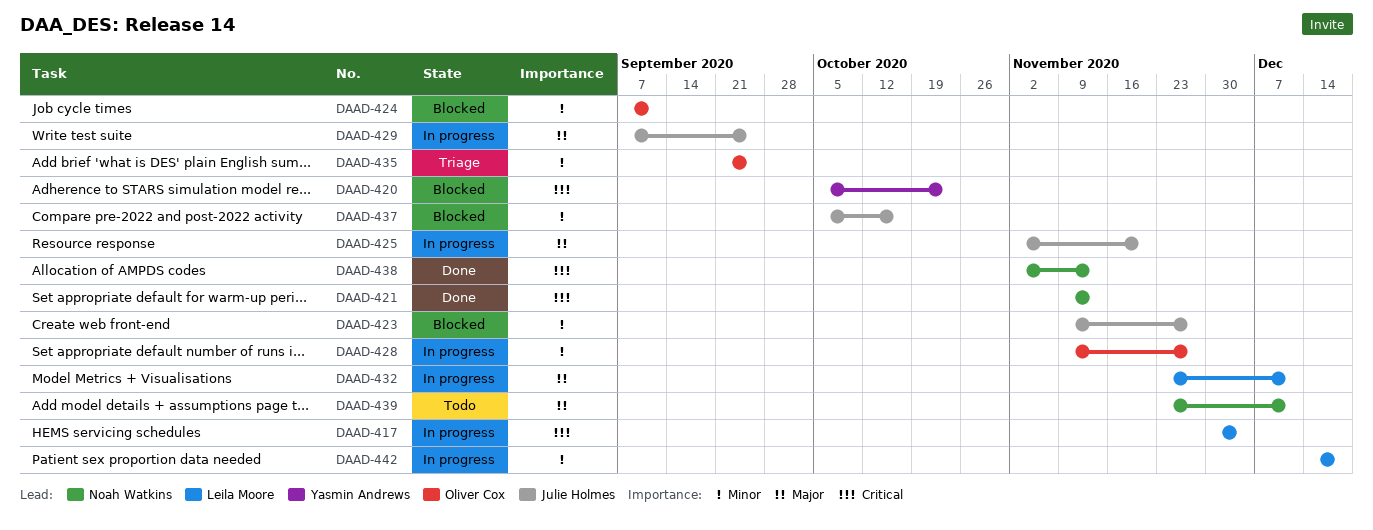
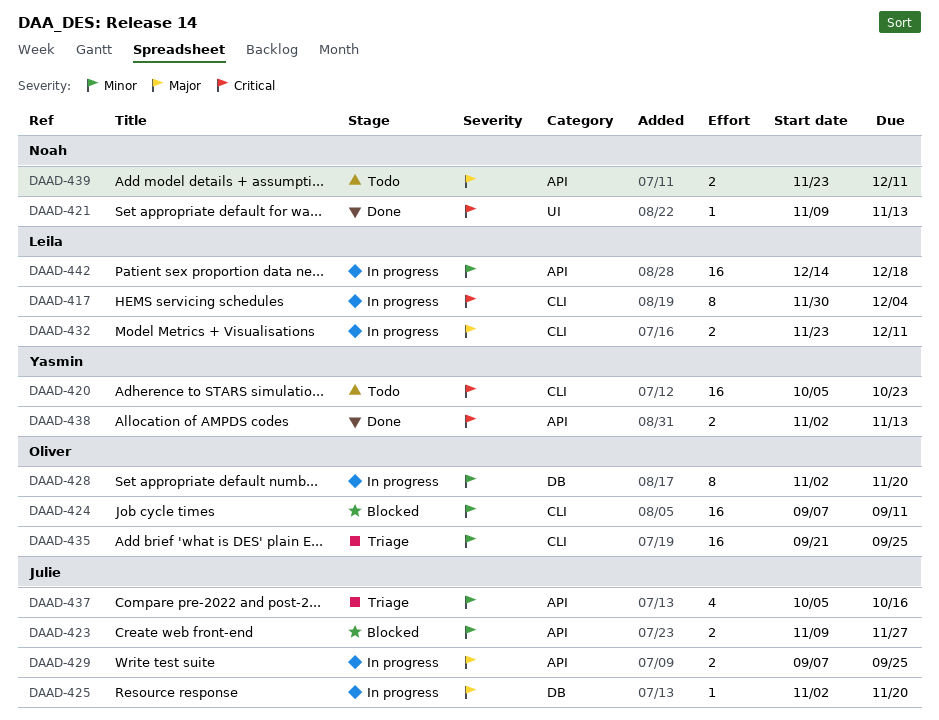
DAAD-420, status: Blocked -> Todo
DAAD-428, start: Nov 9 -> Nov 2
DAAD-428, due: Nov 27 -> Nov 20
DAAD-437, status: Blocked -> Triage
DAAD-438, owner: Noah Watkins -> Yasmin Andrews

